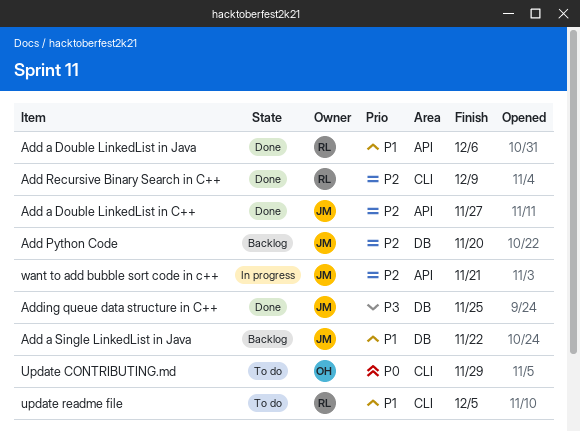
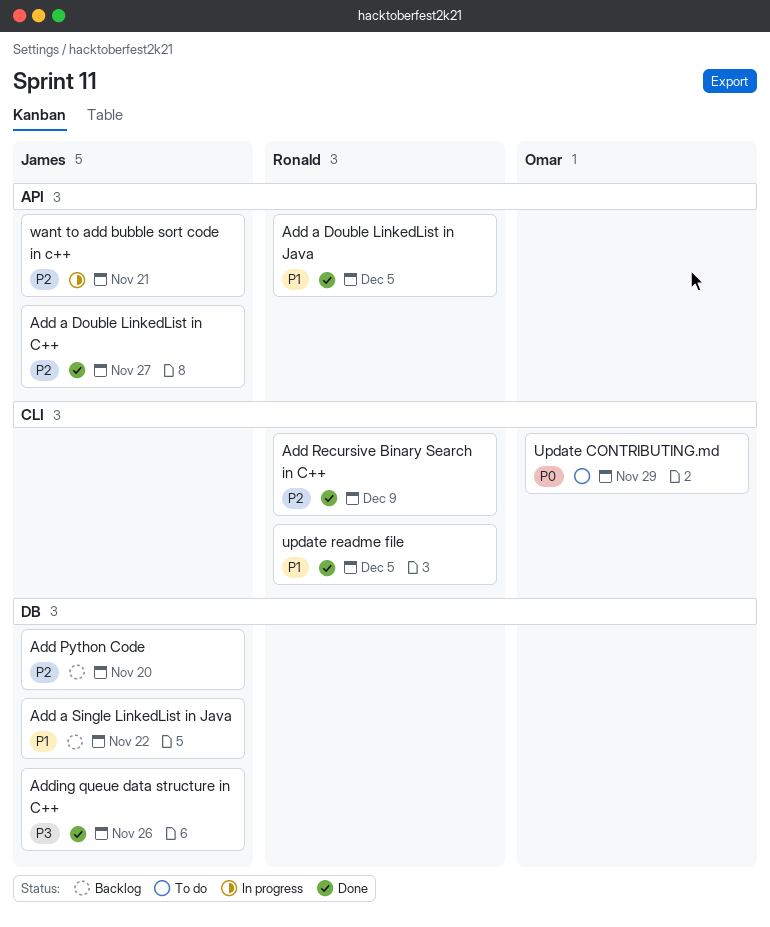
Add a Double LinkedList in Java, due: Dec 6 -> Dec 5
Adding queue data structure in C++, due: Nov 25 -> Nov 26
update readme file, status: To do -> Done

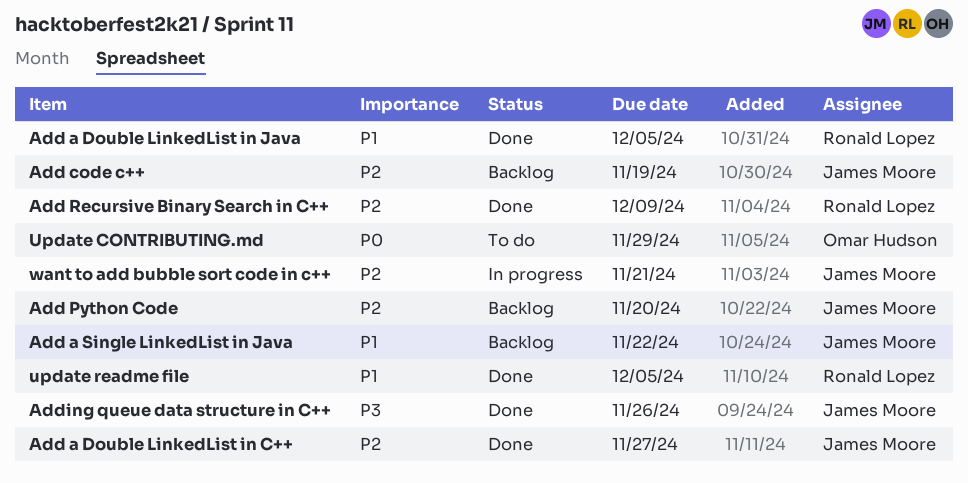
Add code c++: none -> present

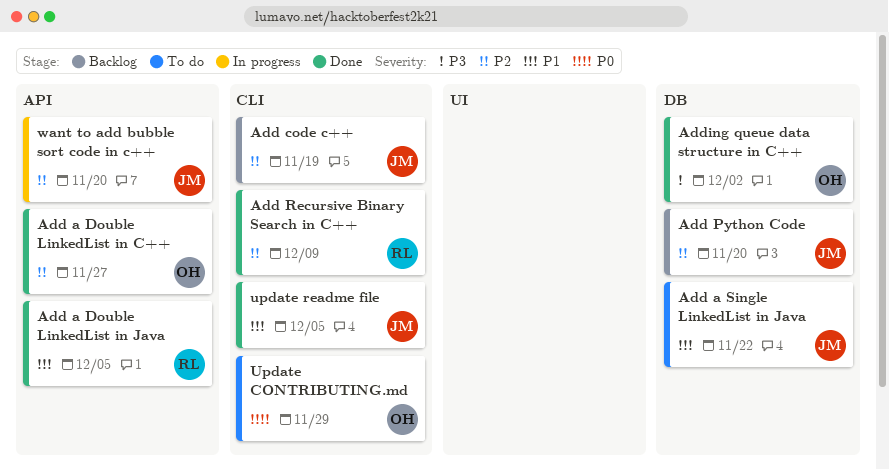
Add a Double LinkedList in C++, owner: James Moore -> Omar Hudson
Add a Single LinkedList in Java, status: Backlog -> To do
Adding queue data structure in C++, owner: James Moore -> Omar Hudson
Adding queue data structure in C++, due: Nov 26 -> Dec 2
update readme file, owner: Ronald Lopez -> James Moore
want to add bubble sort code in c++, due: Nov 21 -> Nov 20

